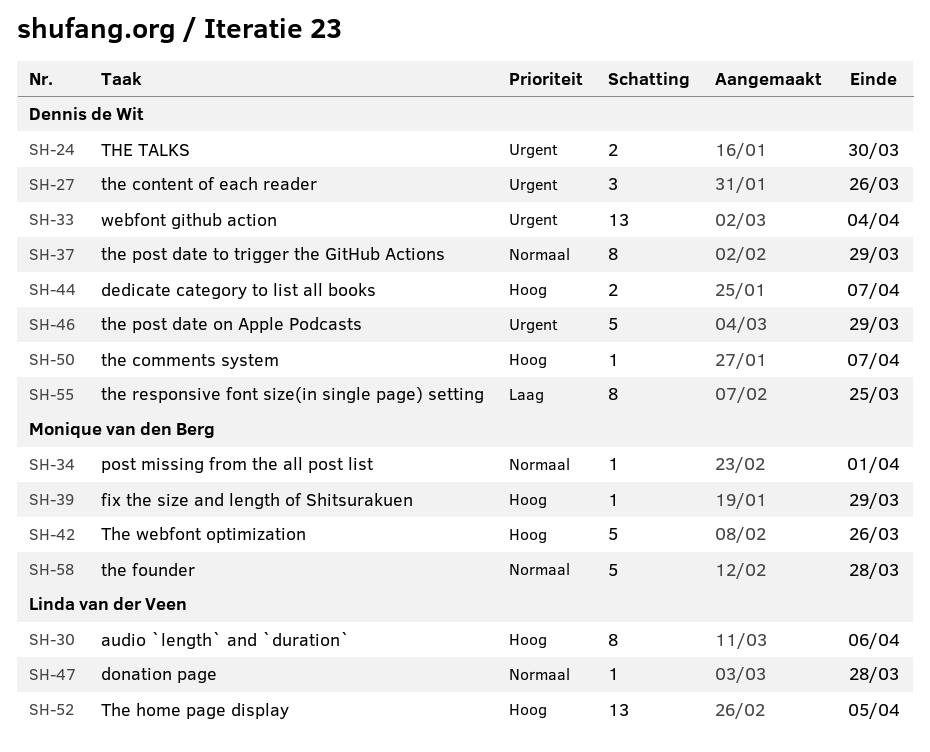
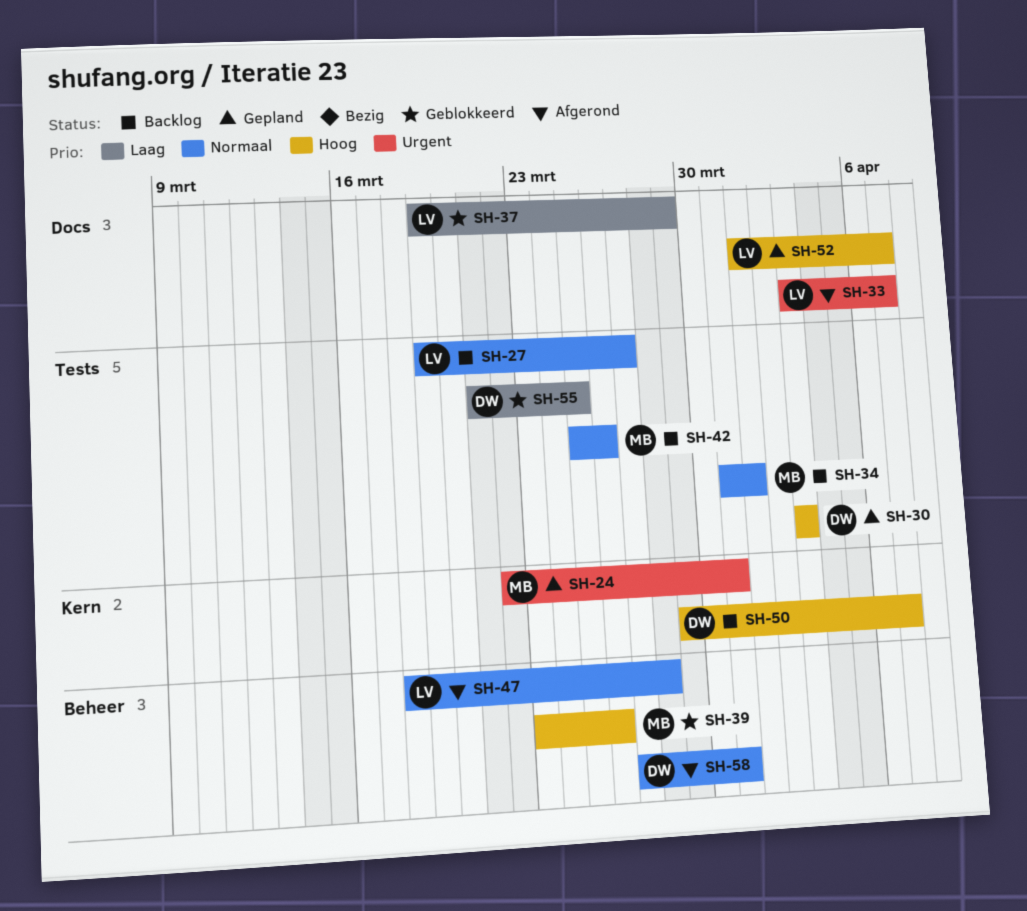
SH-24, owner: Dennis de Wit -> Monique van den Berg
SH-24, due: Mar 30 -> Mar 31
SH-27, owner: Dennis de Wit -> Linda van der Veen
SH-27, priority: Urgent -> Normaal
SH-27, due: Mar 26 -> Mar 27
SH-30, owner: Linda van der Veen -> Dennis de Wit
SH-30, due: Apr 6 -> Apr 3
SH-33, owner: Dennis de Wit -> Linda van der Veen
SH-33, due: Apr 4 -> Apr 7
SH-37, owner: Dennis de Wit -> Linda van der Veen
SH-37, priority: Normaal -> Laag
SH-39, due: Mar 29 -> Mar 26
SH-42, priority: Hoog -> Normaal
SH-44: present -> none
SH-46: present -> none
SH-52, due: Apr 5 -> Apr 7
SH-58, owner: Monique van den Berg -> Dennis de Wit
SH-58, due: Mar 28 -> Mar 31

